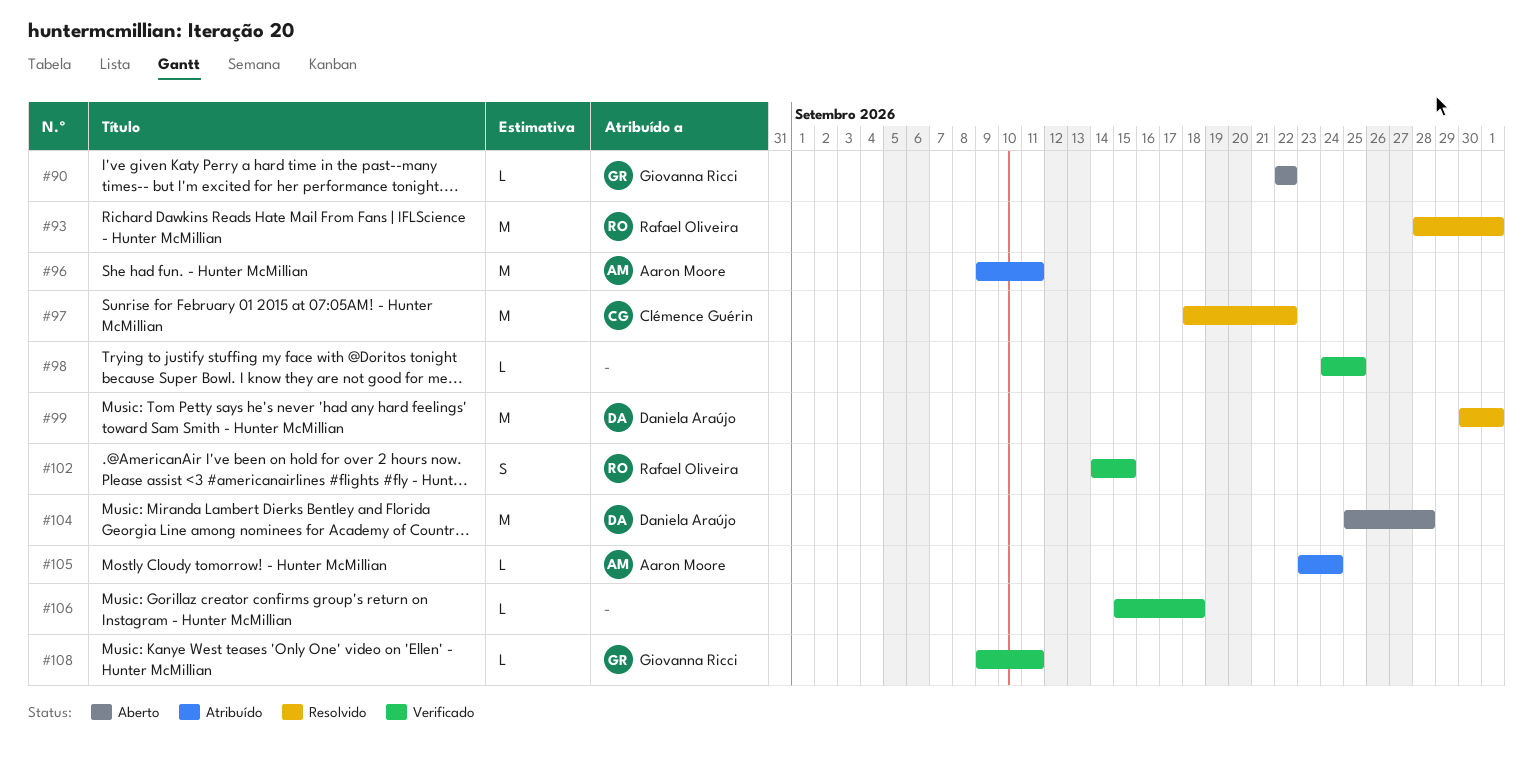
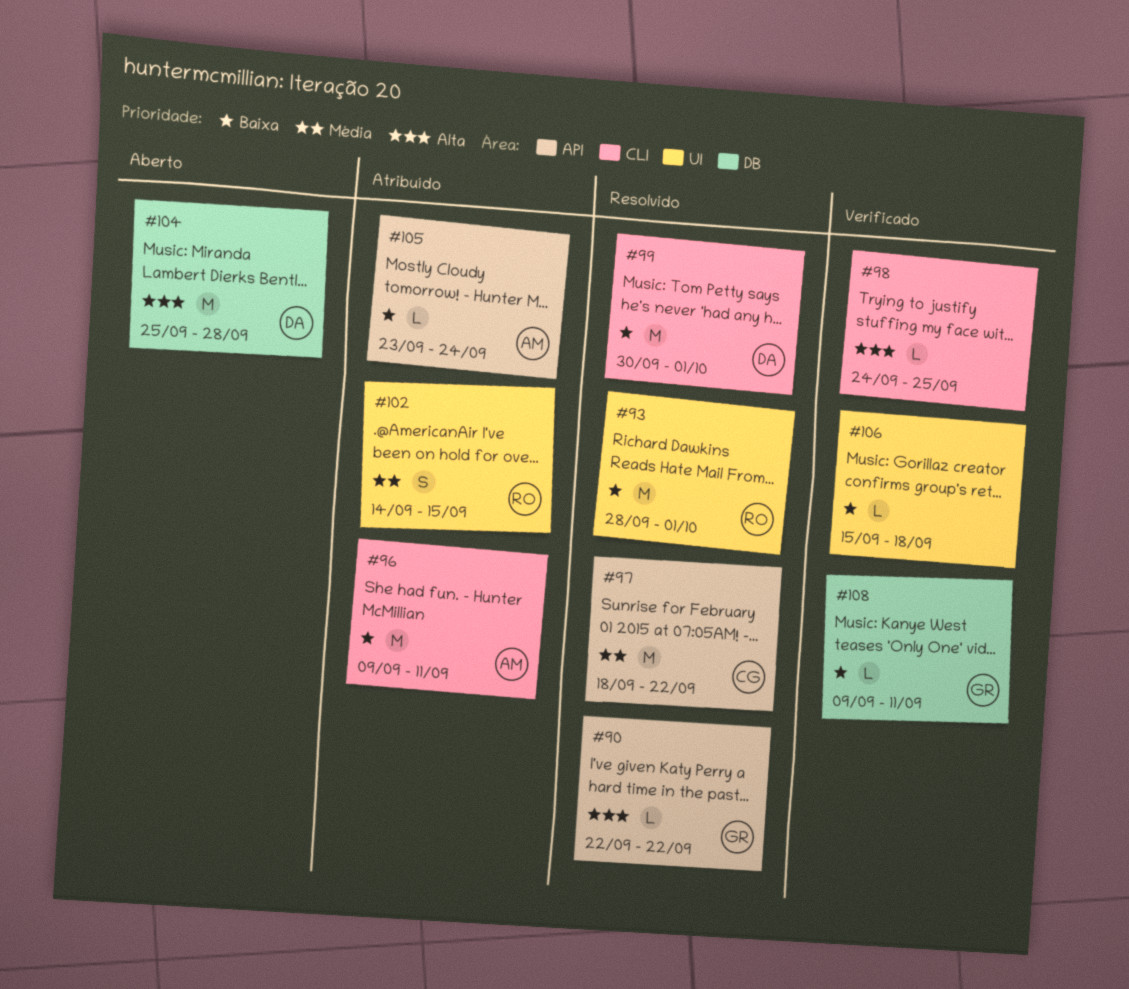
#90, status: Aberto -> Resolvido
#102, status: Verificado -> Atribuído

